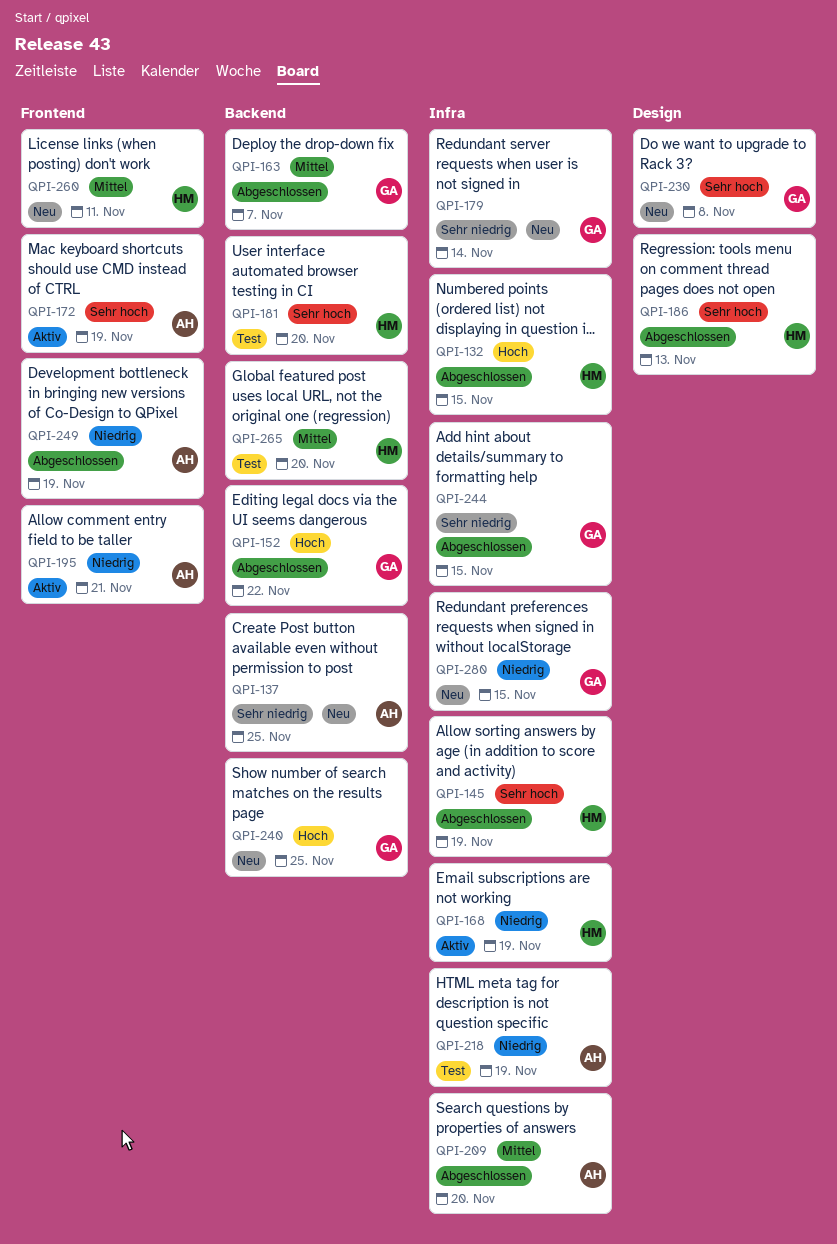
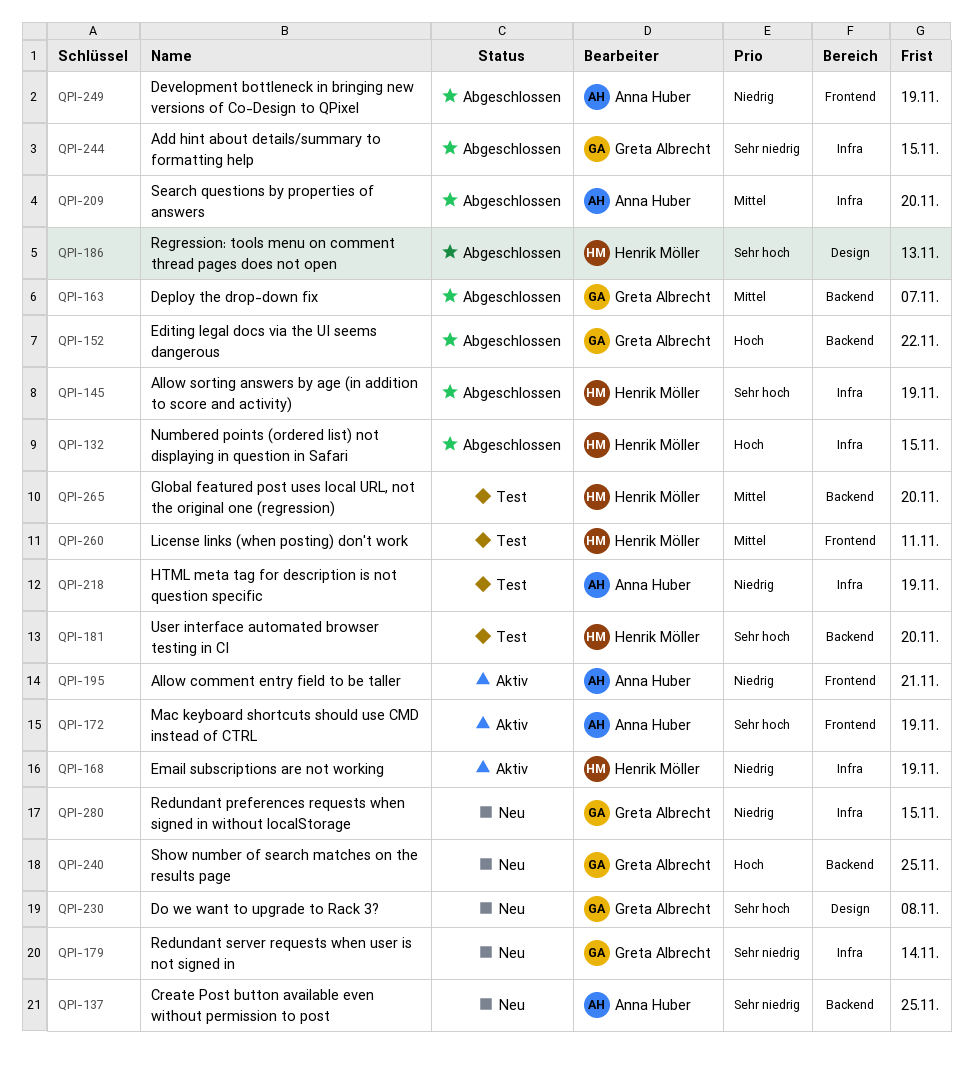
QPI-260, status: Neu -> Test

